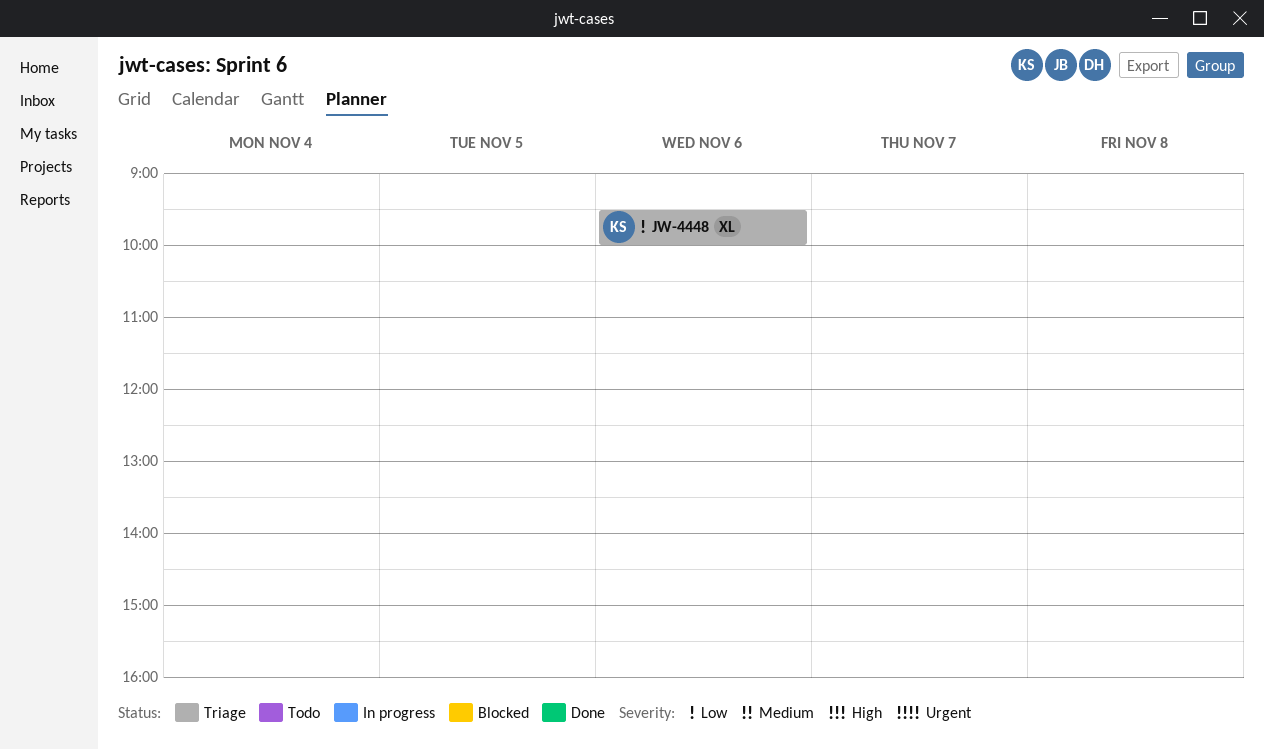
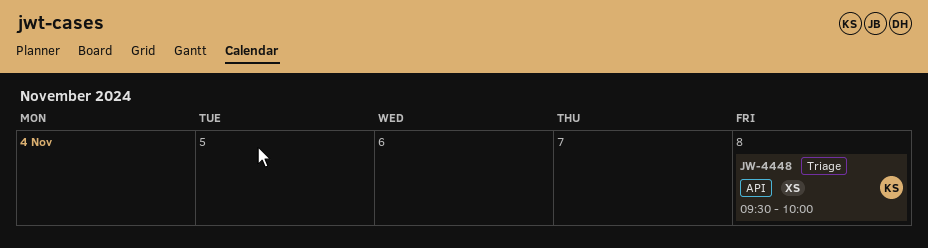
JW-4448, estimate: XL -> XS
JW-4448, day: Nov 6 -> Nov 8

